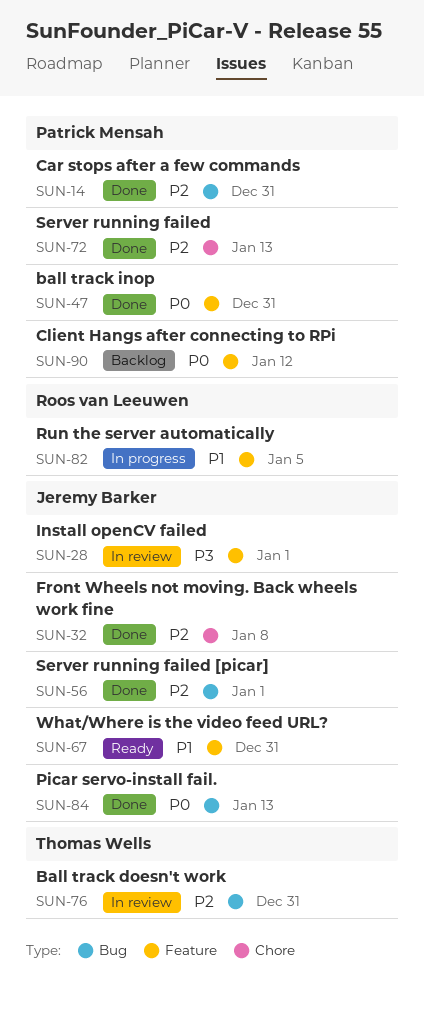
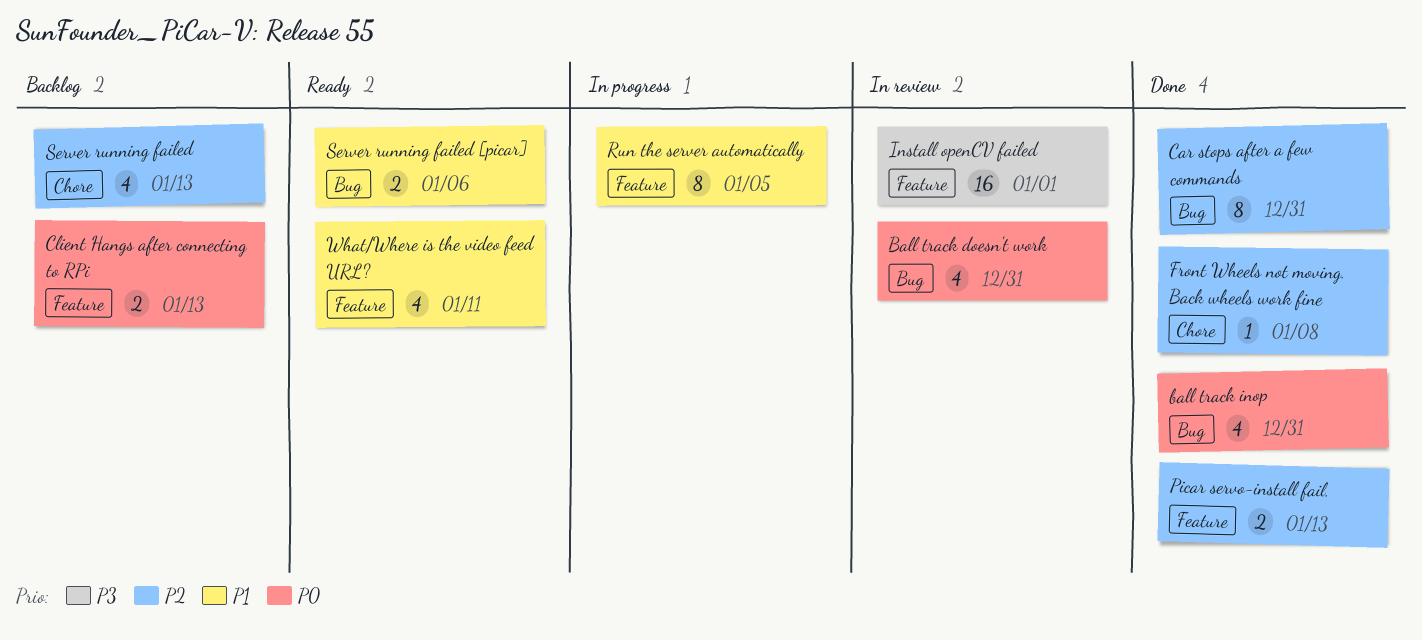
Ball track doesn't work, priority: P2 -> P0
ball track inop, label: Feature -> Bug
Client Hangs after connecting to RPi, due: Jan 12 -> Jan 13
Picar servo-install fail., priority: P0 -> P2
Picar servo-install fail., label: Bug -> Feature
Server running failed, status: Done -> Backlog
Server running failed [picar], status: Done -> Ready
Server running failed [picar], priority: P2 -> P1
Server running failed [picar], due: Jan 1 -> Jan 6
What/Where is the video feed URL?, due: Dec 31 -> Jan 11

